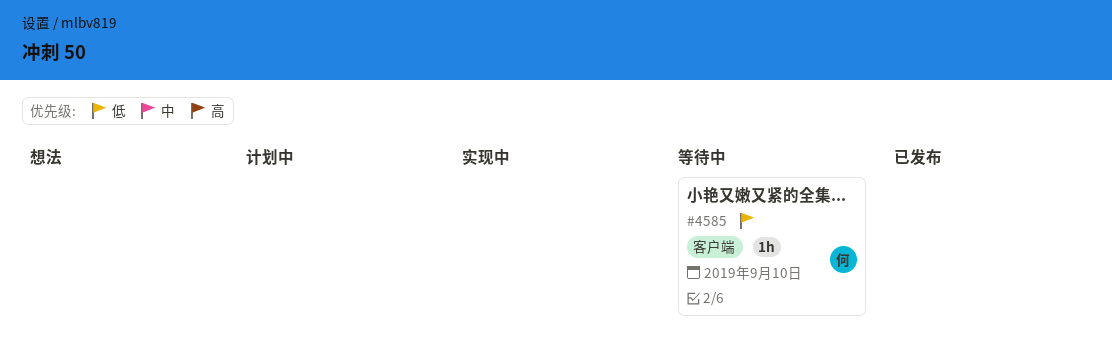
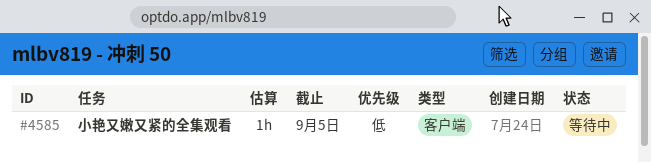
#4585, due: Sep 10 -> Sep 5

